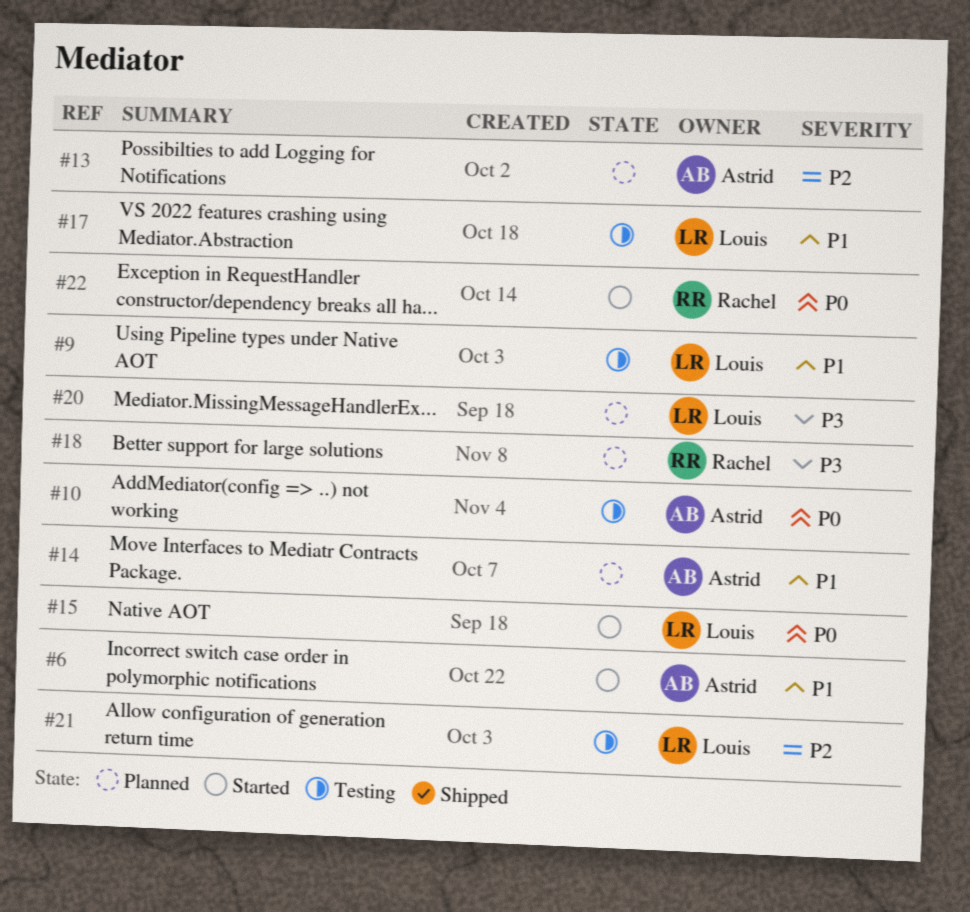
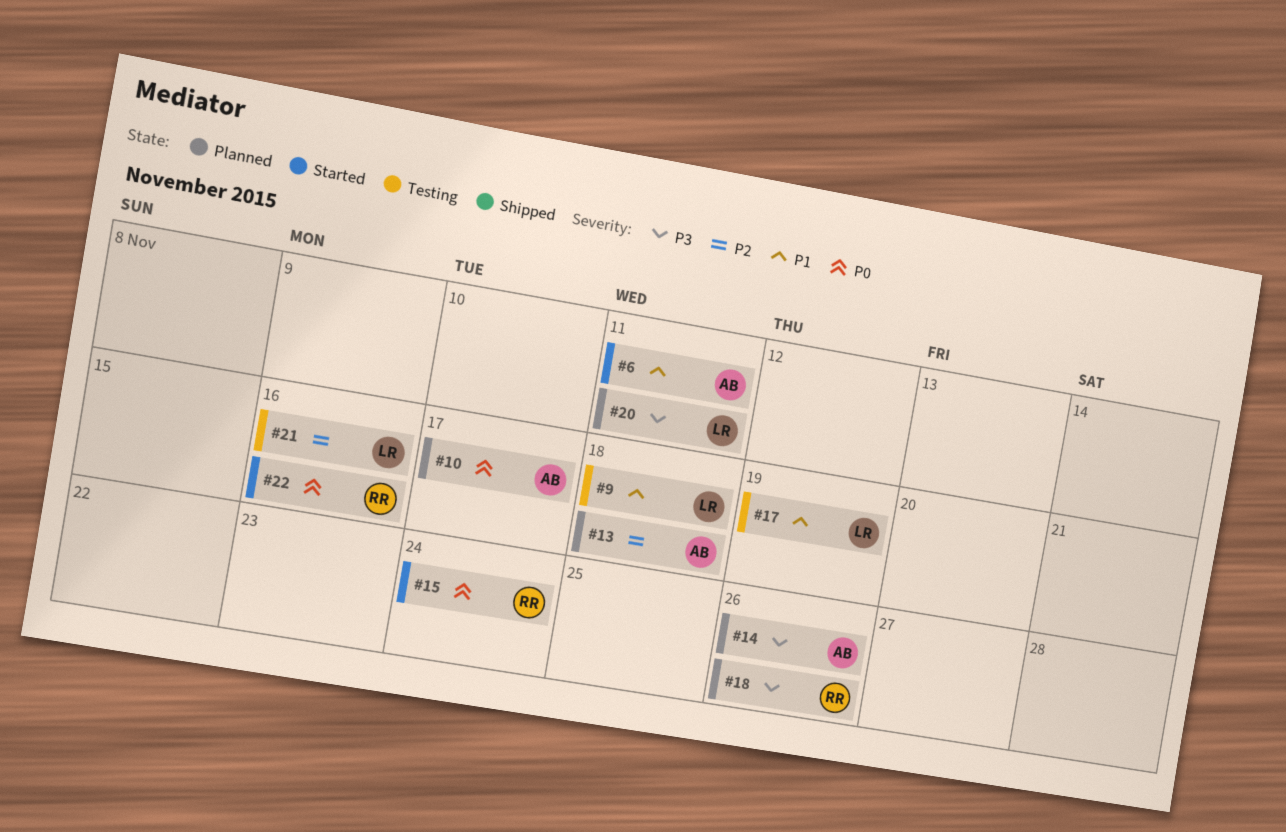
#10, status: Testing -> Planned
#14, priority: P1 -> P3
#15, owner: Louis -> Rachel

